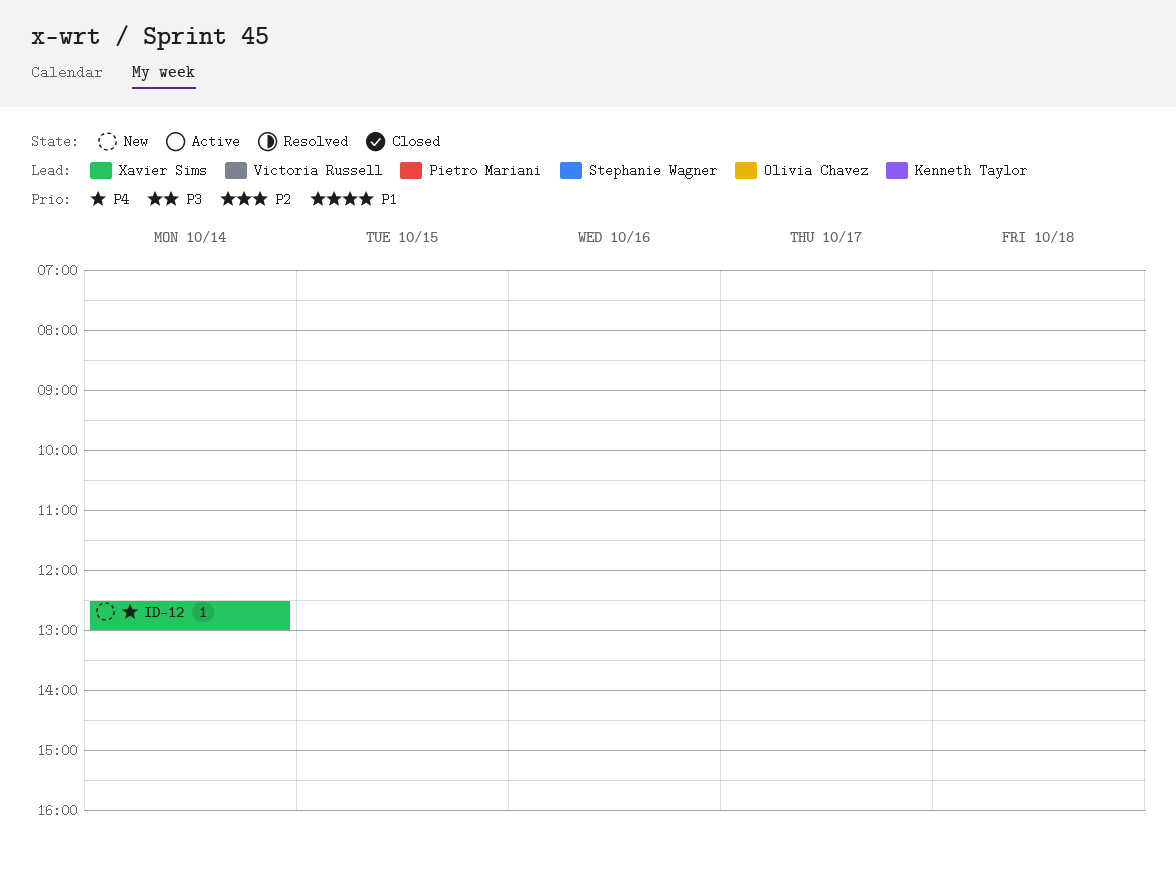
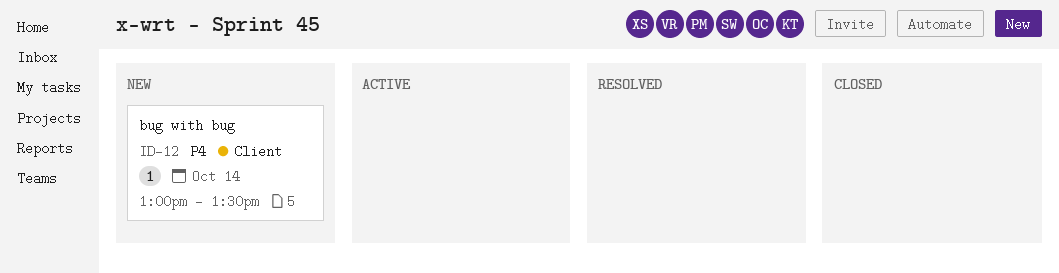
ID-12, begins: 12:30 -> 13:00
ID-12, ends: 13:00 -> 13:30

